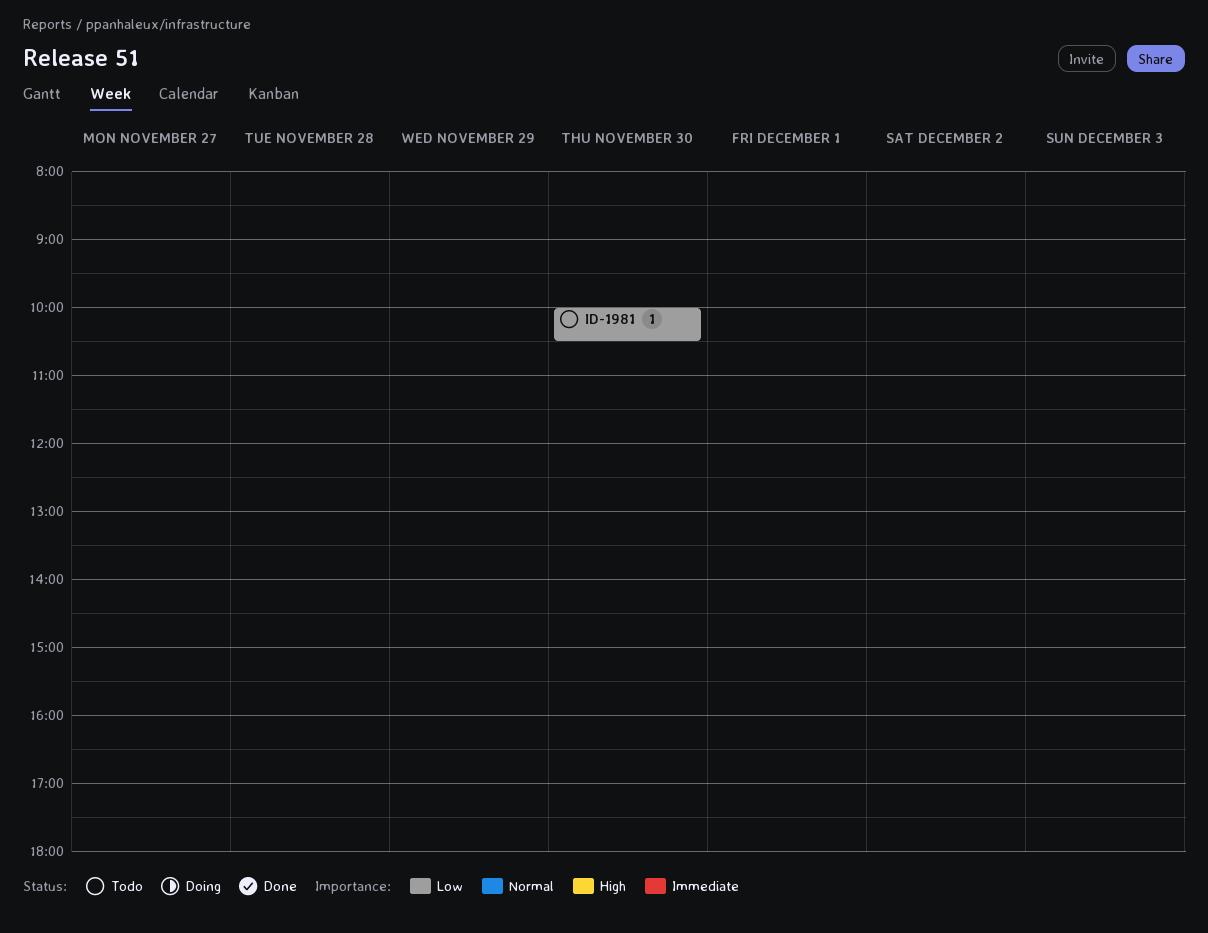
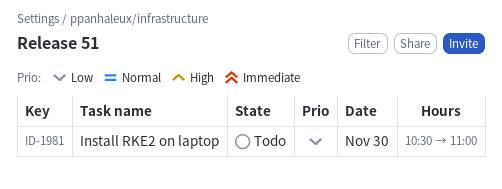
ID-1981, begins: 10:00 -> 10:30
ID-1981, ends: 10:30 -> 11:00

